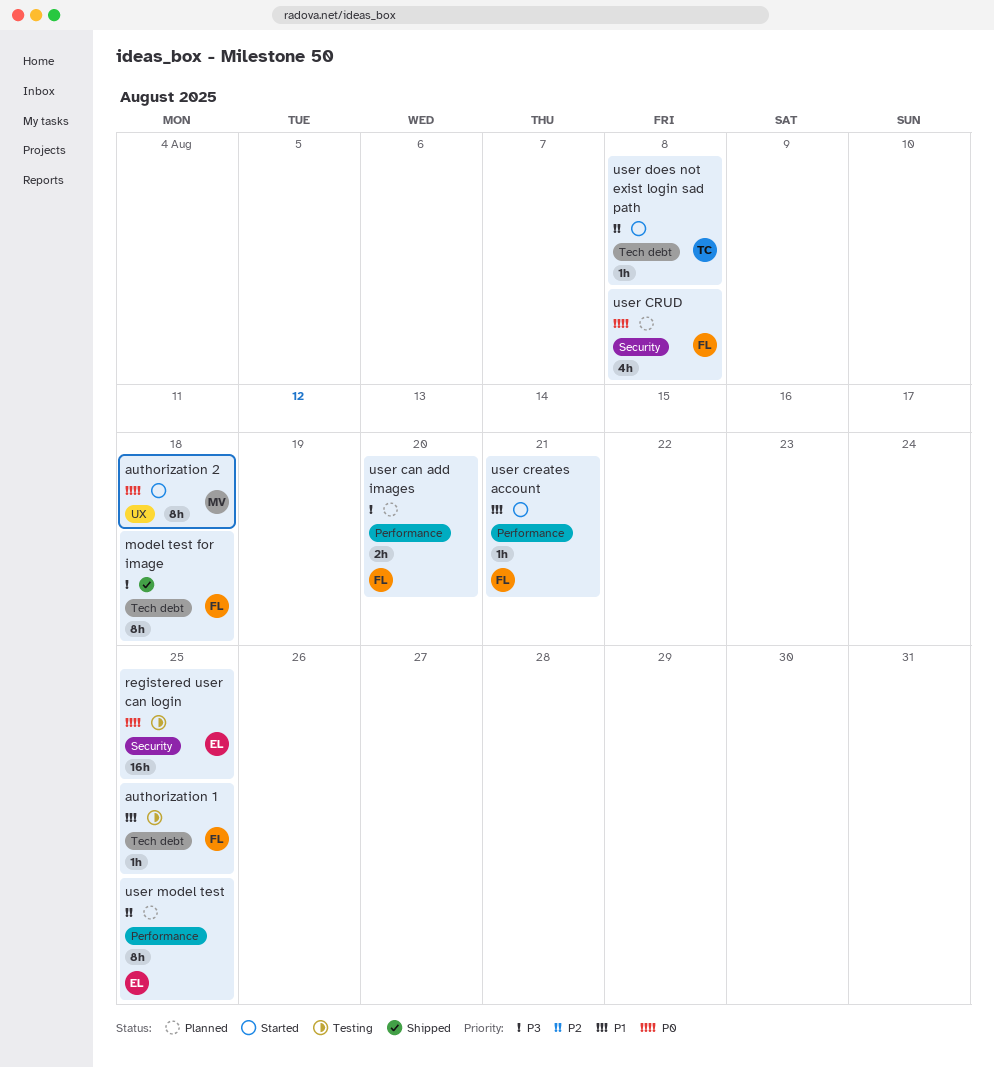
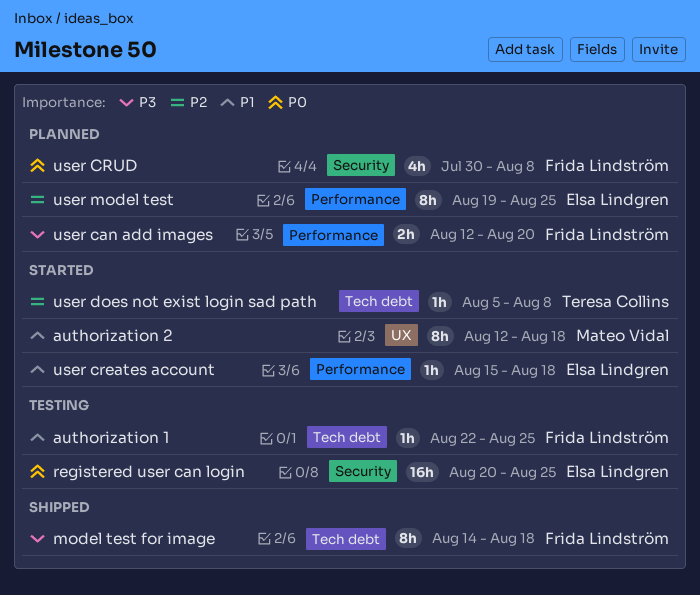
authorization 2, priority: P0 -> P1
user creates account, owner: Frida Lindström -> Elsa Lindgren
user creates account, due: Aug 21 -> Aug 18

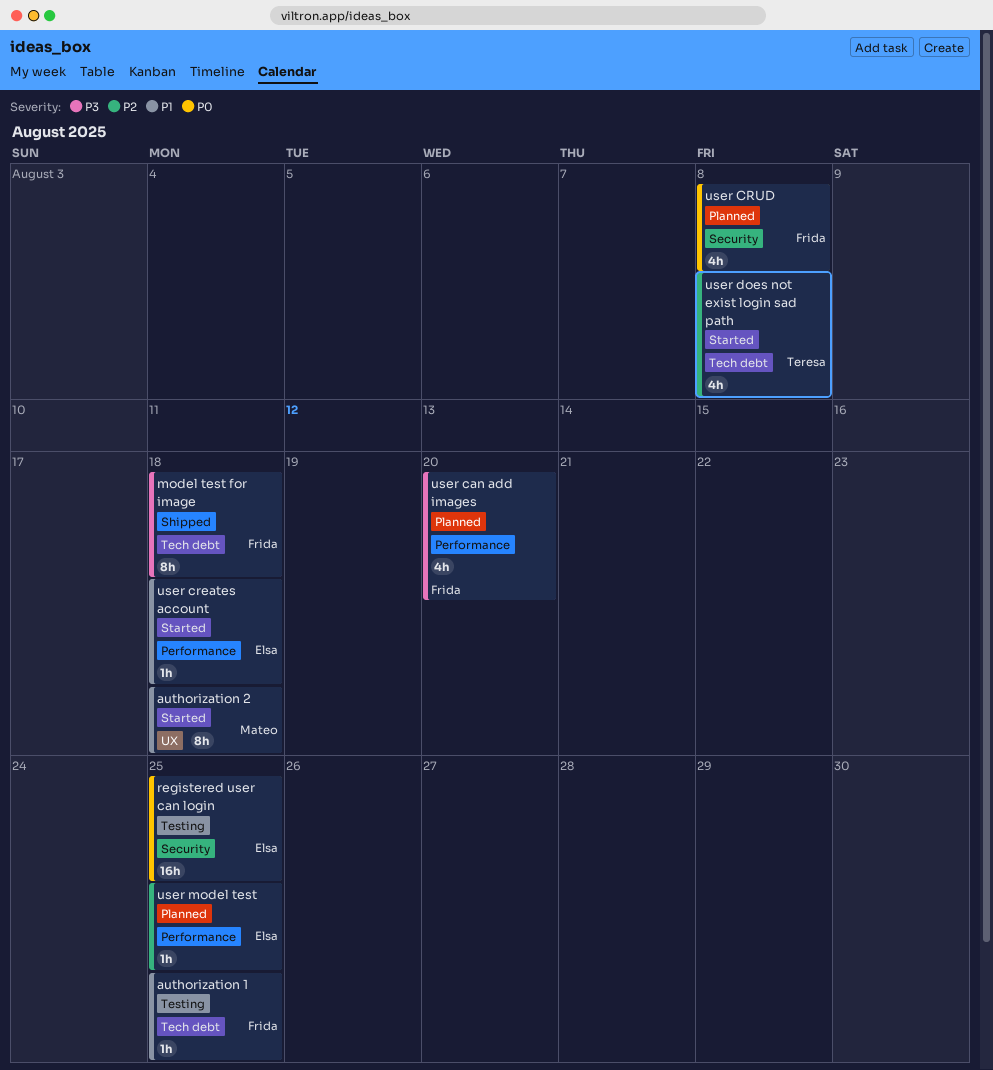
user can add images, estimate: 2h -> 4h
user does not exist login sad path, estimate: 1h -> 4h
user model test, estimate: 8h -> 1h

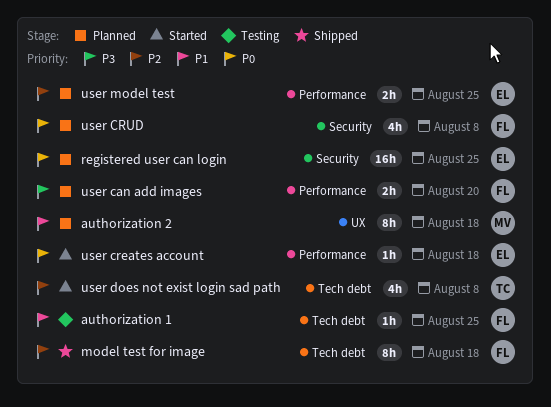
authorization 2, status: Started -> Planned
model test for image, priority: P3 -> P2
registered user can login, status: Testing -> Planned
user can add images, estimate: 4h -> 2h
user creates account, priority: P1 -> P0
user model test, estimate: 1h -> 2h

